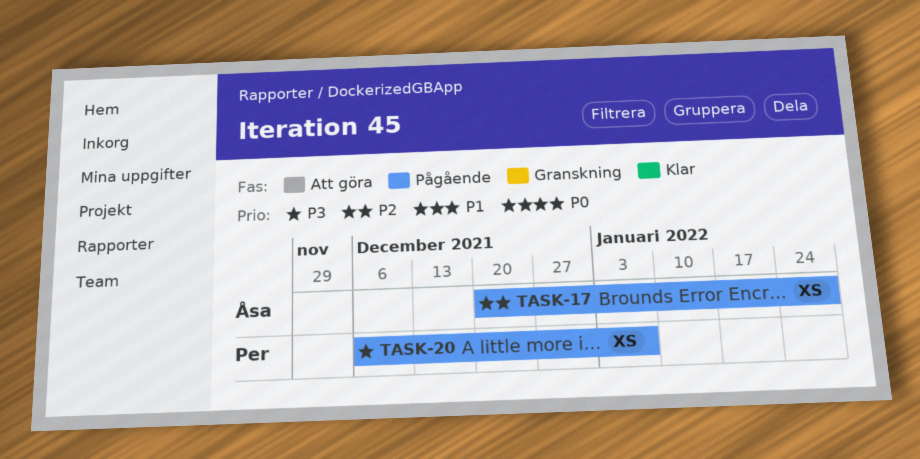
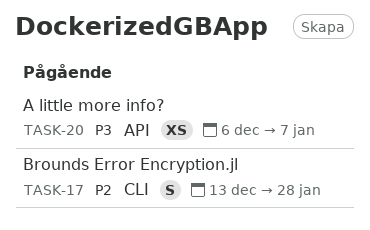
TASK-17, estimate: XS -> S
TASK-17, start: Dec 20 -> Dec 13

